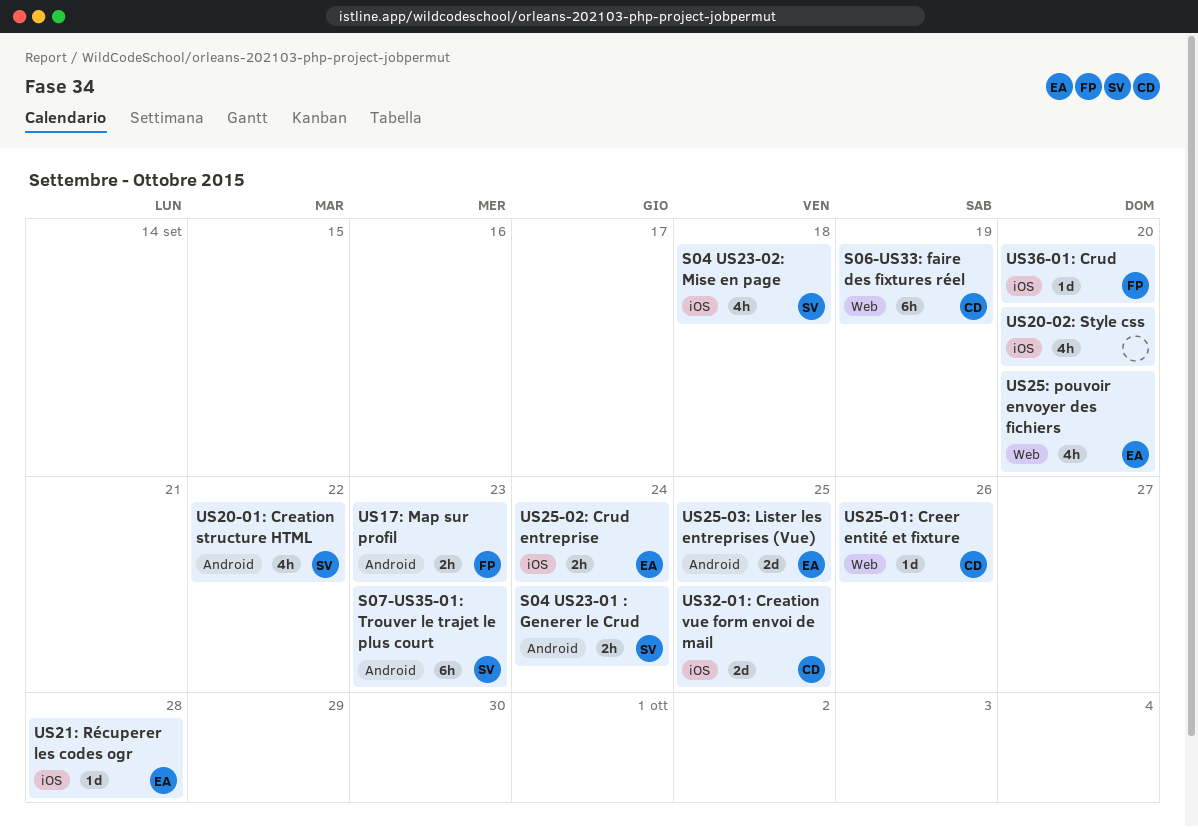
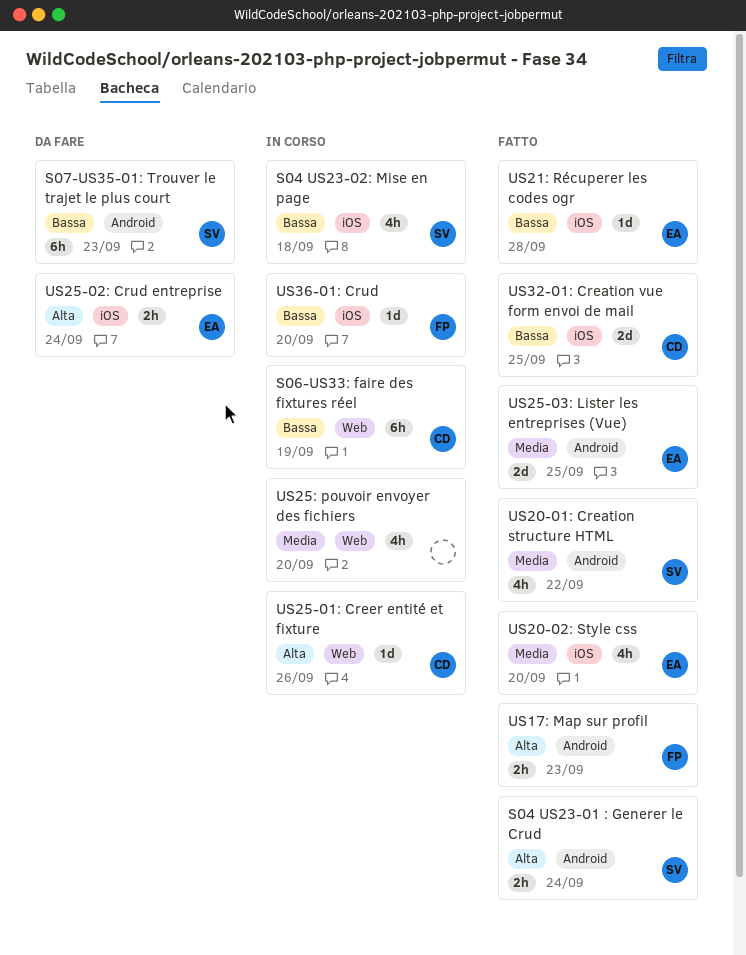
US20-02: Style css, owner: none -> EA
US25: pouvoir envoyer des fichiers, owner: EA -> none

